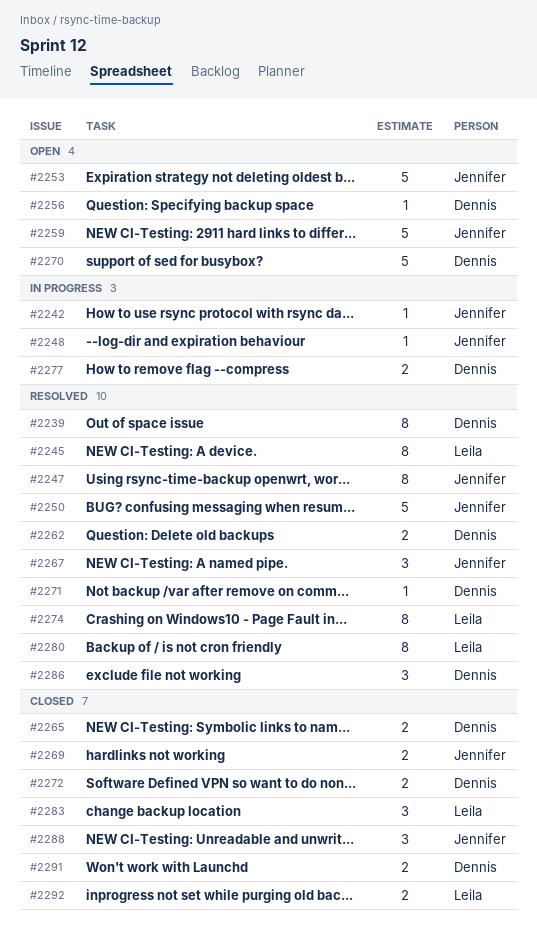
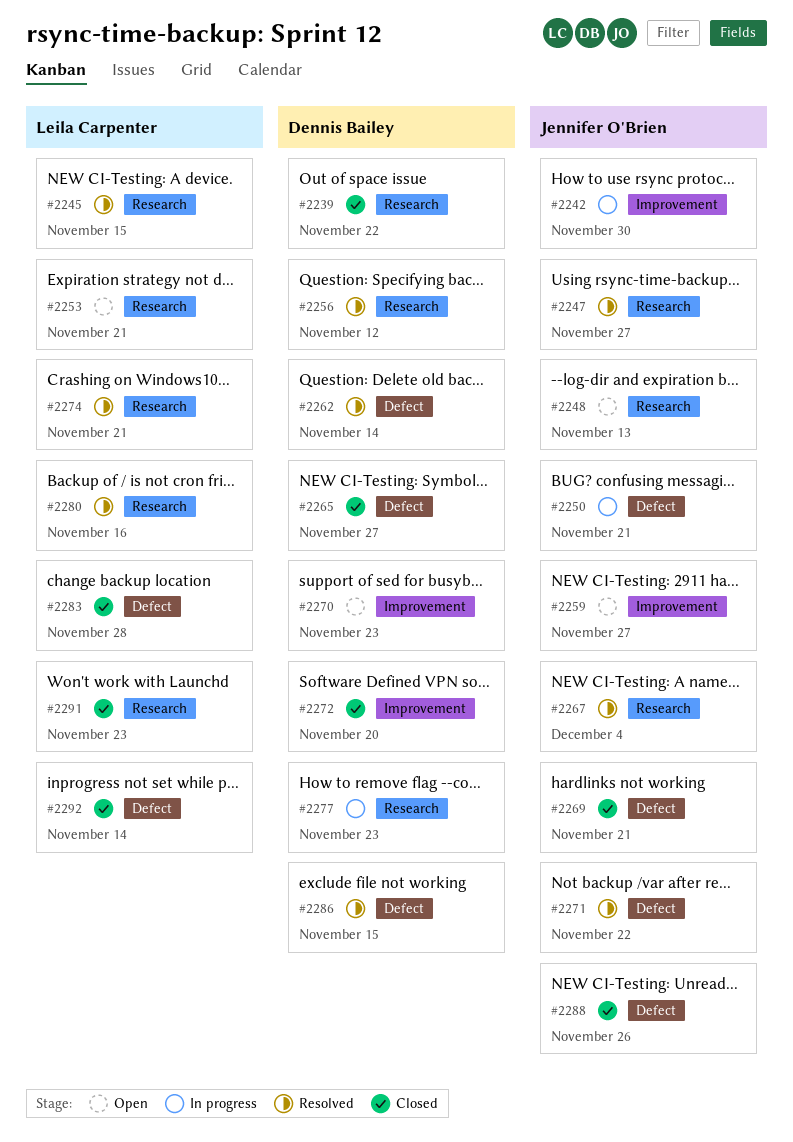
#2239, status: Resolved -> Closed
#2248, status: In progress -> Open
#2250, status: Resolved -> In progress
#2253, owner: Jennifer O'Brien -> Leila Carpenter
#2256, status: Open -> Resolved
#2271, owner: Dennis Bailey -> Jennifer O'Brien
#2291, owner: Dennis Bailey -> Leila Carpenter

